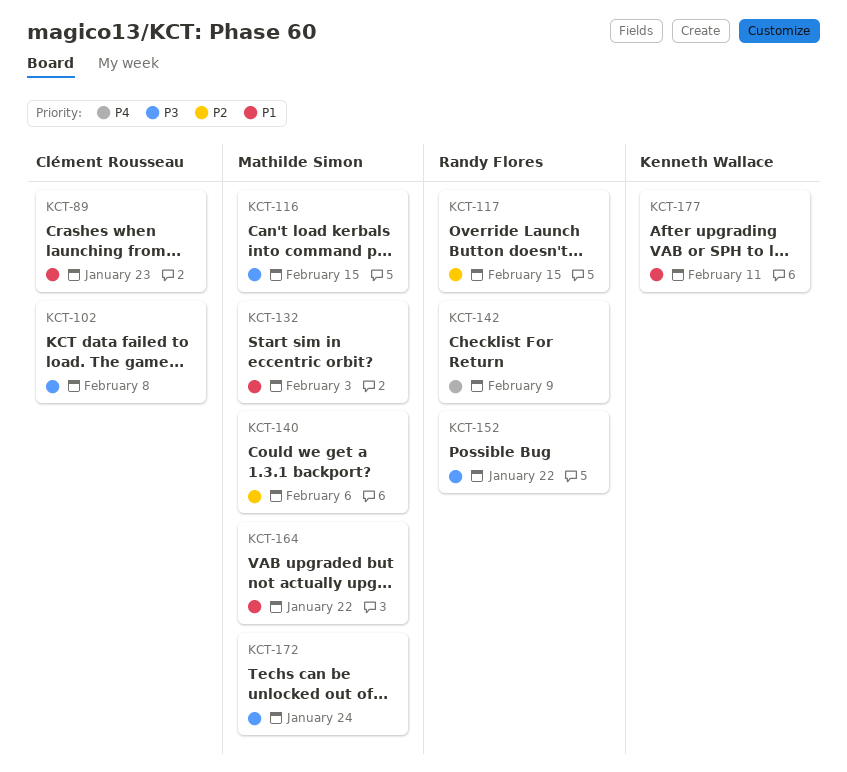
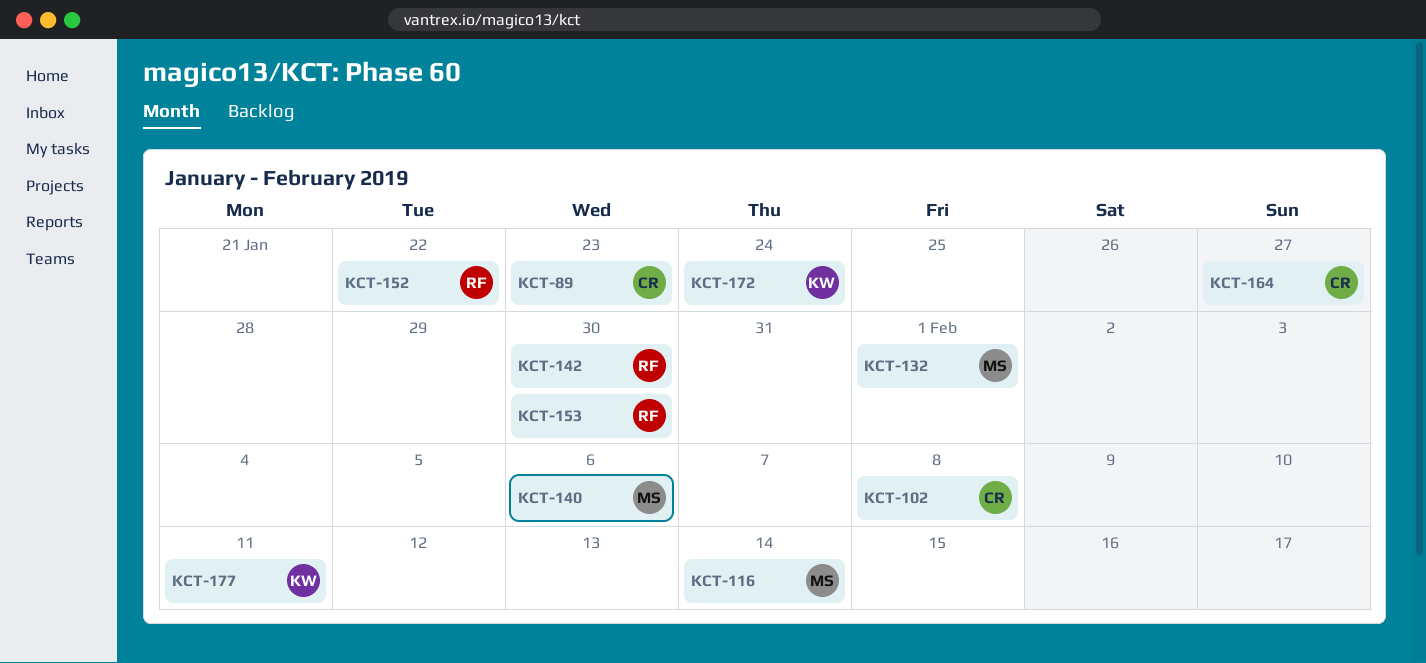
KCT-116, due: Feb 15 -> Feb 14
KCT-117: present -> none
KCT-132, due: Feb 3 -> Feb 1
KCT-142, due: Feb 9 -> Jan 30
KCT-153: none -> present
KCT-164, owner: Mathilde Simon -> Clément Rousseau
KCT-164, due: Jan 22 -> Jan 27
KCT-172, owner: Mathilde Simon -> Kenneth Wallace

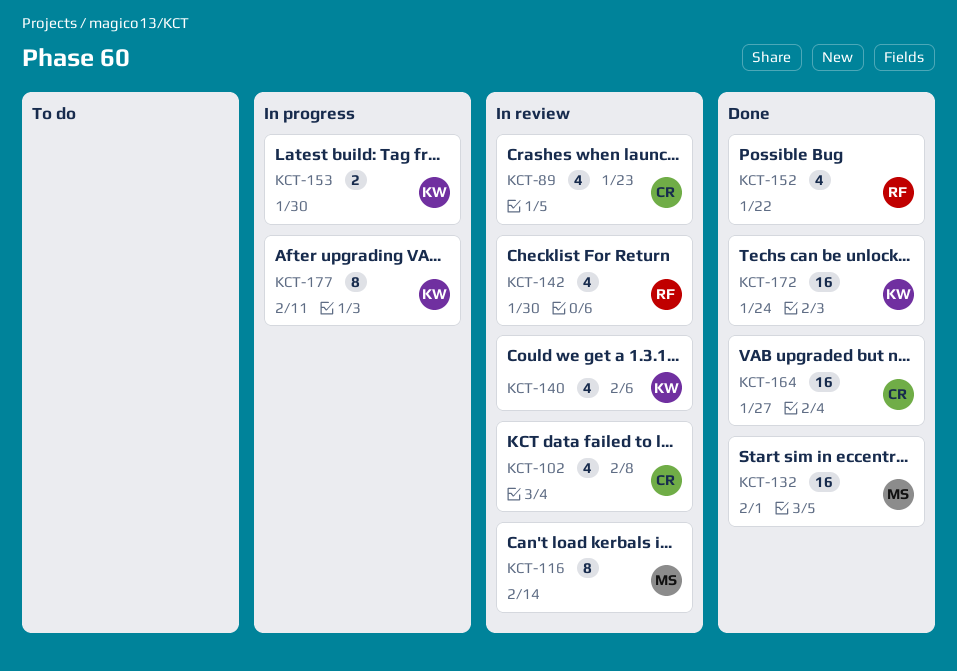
KCT-140, owner: MS -> KW
KCT-153, owner: RF -> KW

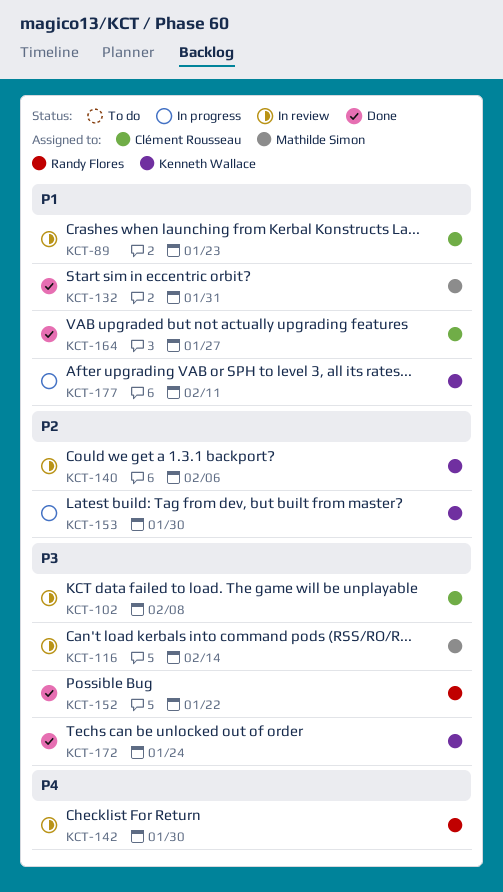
KCT-132, due: Feb 1 -> Jan 31

